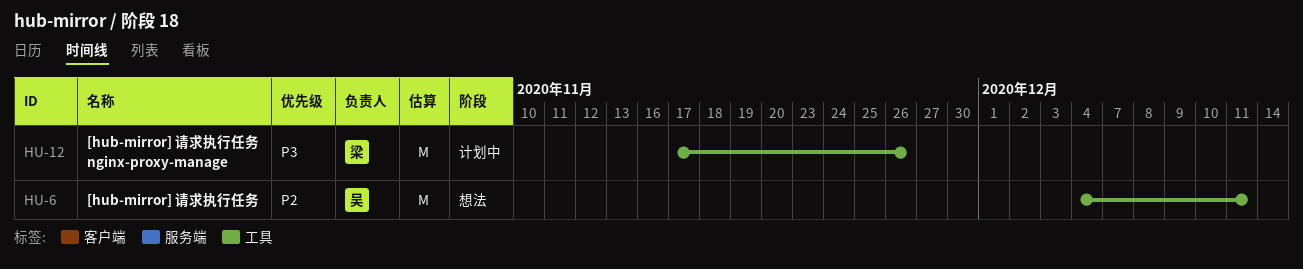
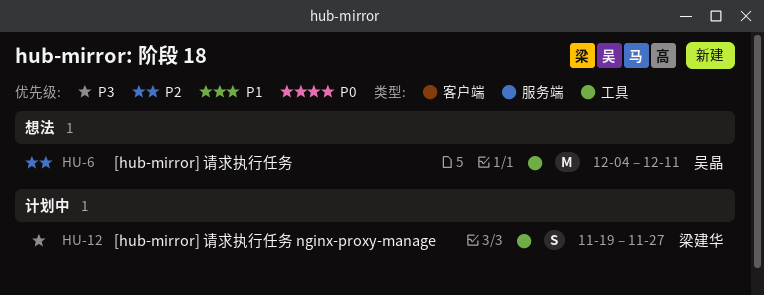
HU-12, estimate: M -> S
HU-12, start: Nov 17 -> Nov 19
HU-12, due: Nov 26 -> Nov 27

